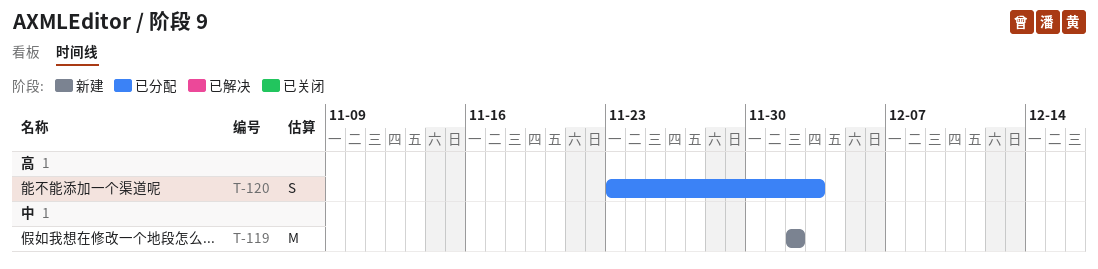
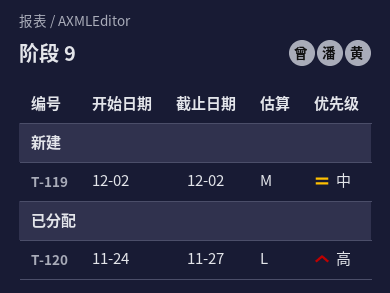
T-120, estimate: S -> L
T-120, start: Nov 23 -> Nov 24
T-120, due: Dec 3 -> Nov 27

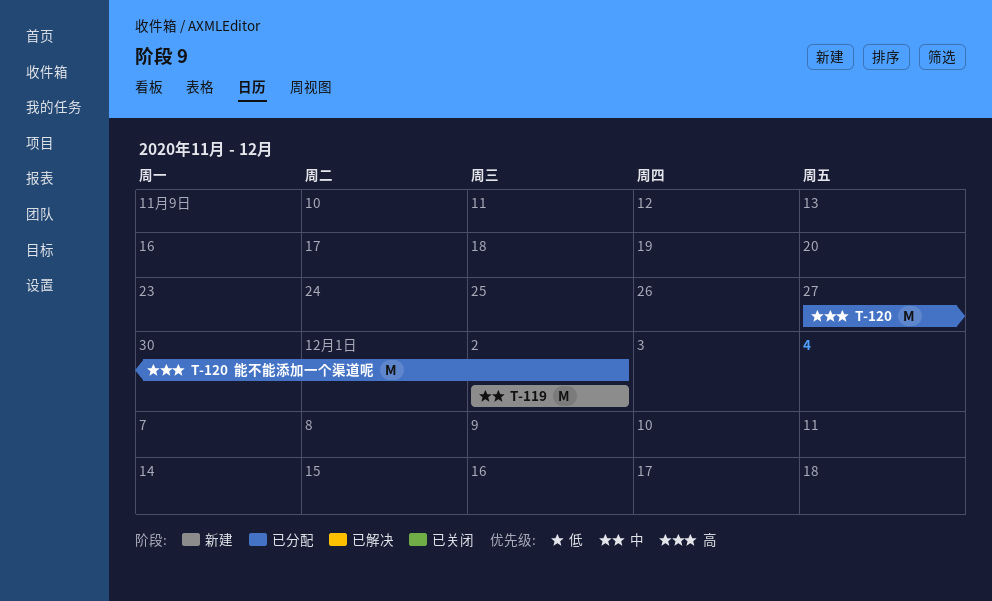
T-120, estimate: L -> M
T-120, start: Nov 24 -> Nov 27
T-120, due: Nov 27 -> Dec 2

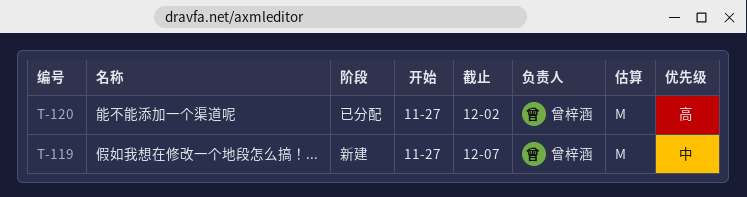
T-119, start: Dec 2 -> Nov 27
T-119, due: Dec 2 -> Dec 7

